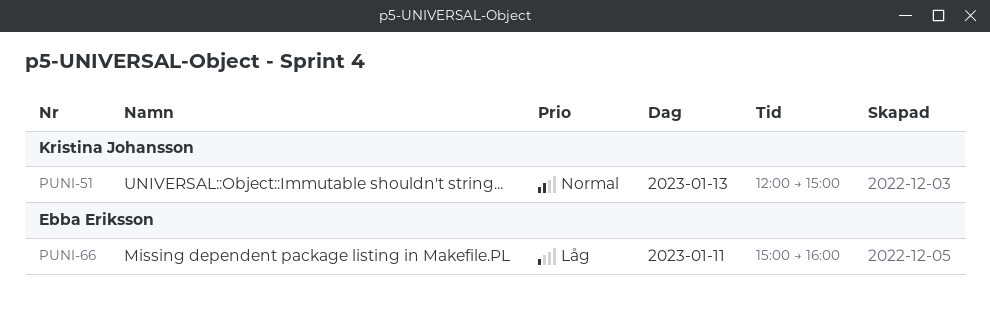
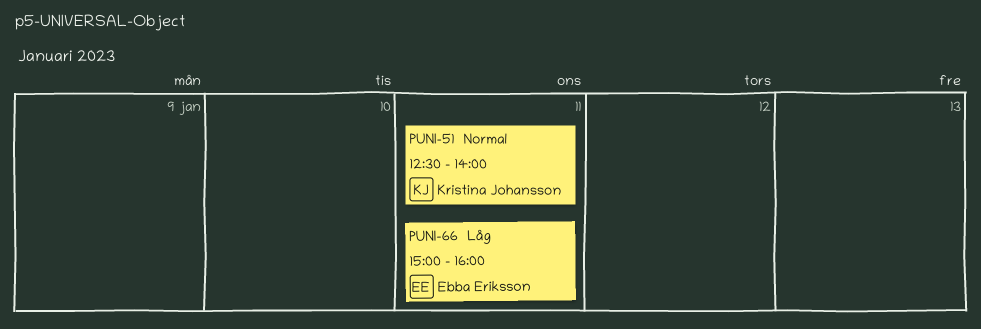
PUNI-51, day: Jan 13 -> Jan 11
PUNI-51, begins: 12:00 -> 12:30
PUNI-51, ends: 15:00 -> 14:00

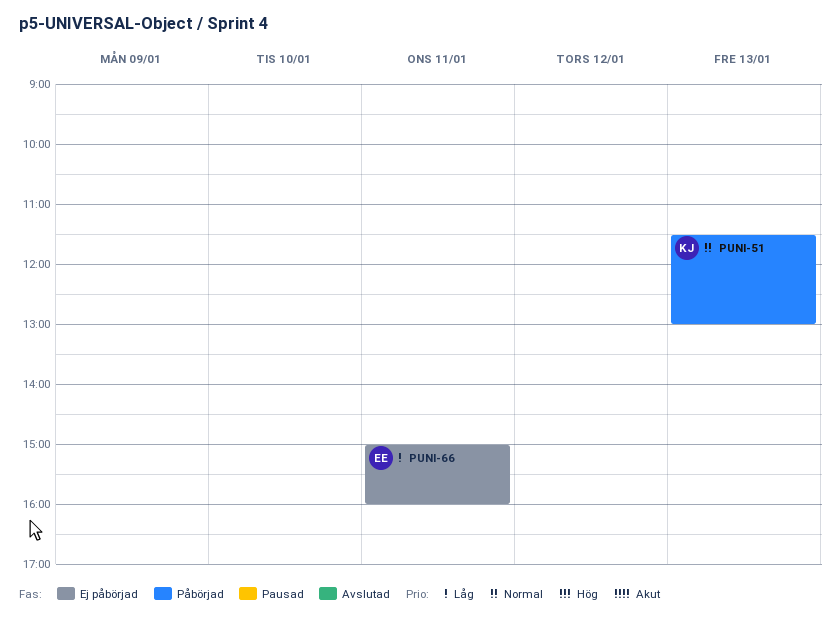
PUNI-51, day: Jan 11 -> Jan 13
PUNI-51, begins: 12:30 -> 11:30
PUNI-51, ends: 14:00 -> 13:00

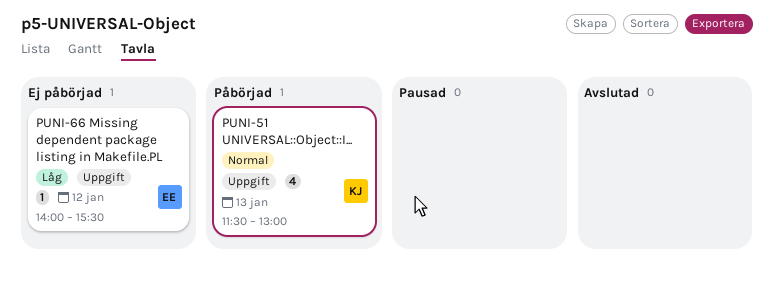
PUNI-66, day: Jan 11 -> Jan 12
PUNI-66, begins: 15:00 -> 14:00
PUNI-66, ends: 16:00 -> 15:30

